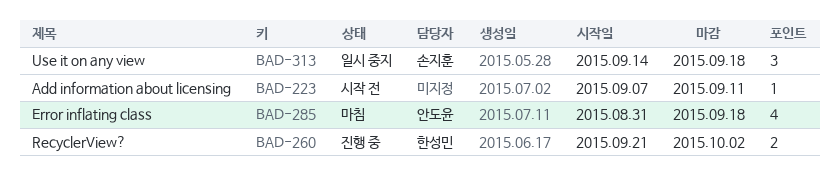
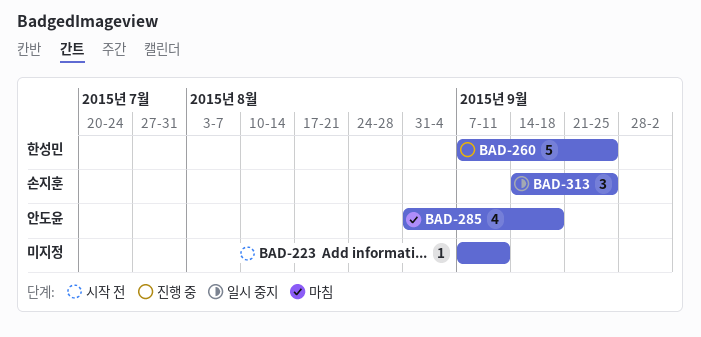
BAD-260, estimate: 2 -> 5
BAD-260, start: Sep 21 -> Sep 7
BAD-260, due: Oct 2 -> Sep 25
BAD-313, due: Sep 18 -> Sep 25

